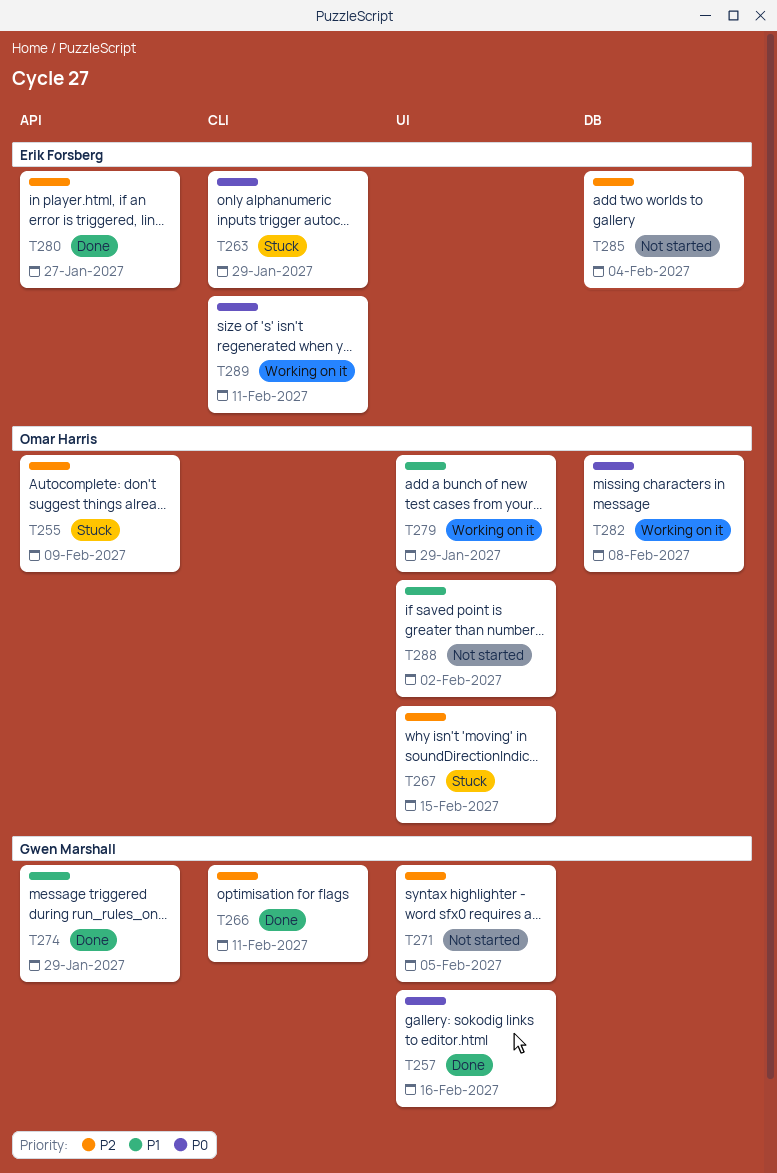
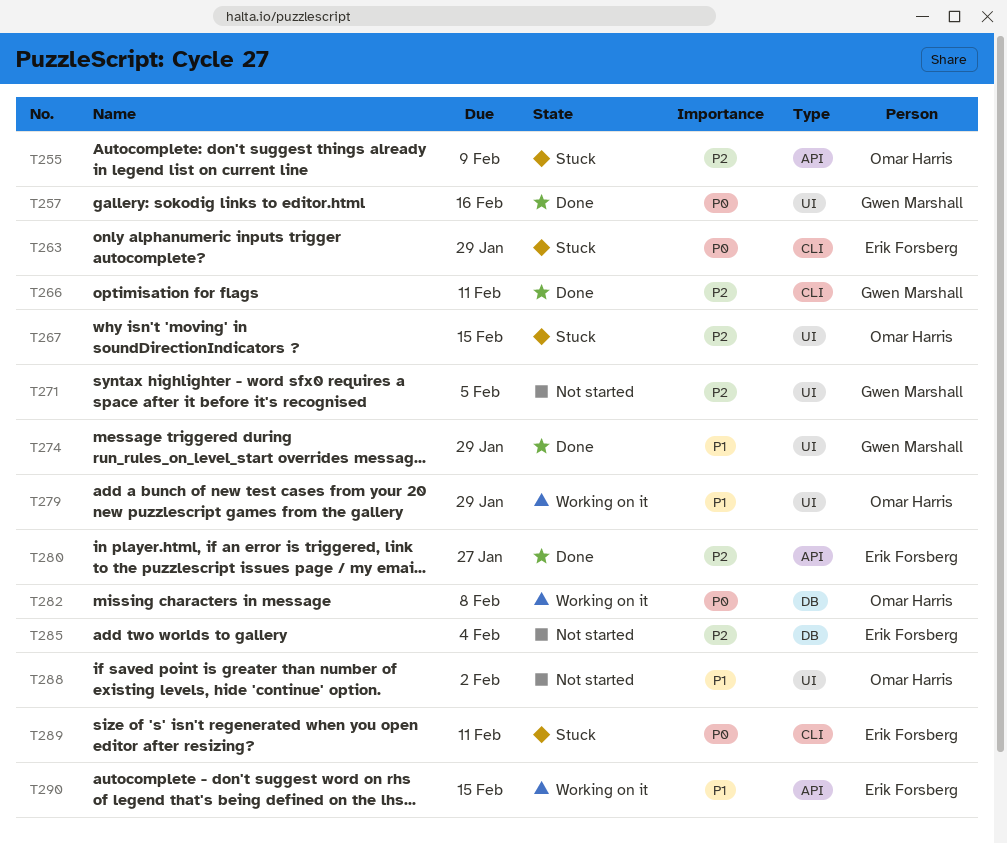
T274, label: API -> UI
T289, status: Working on it -> Stuck
T290: none -> present

